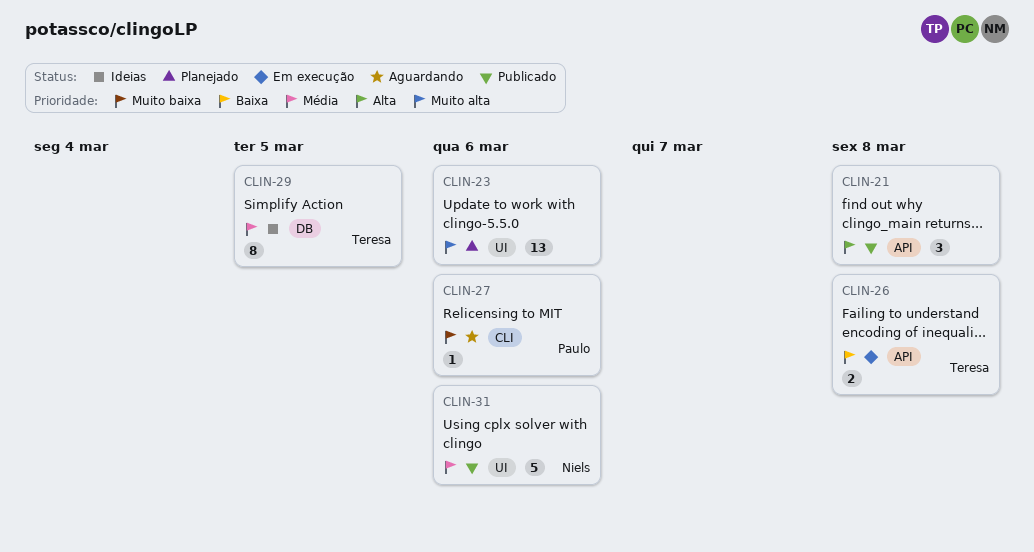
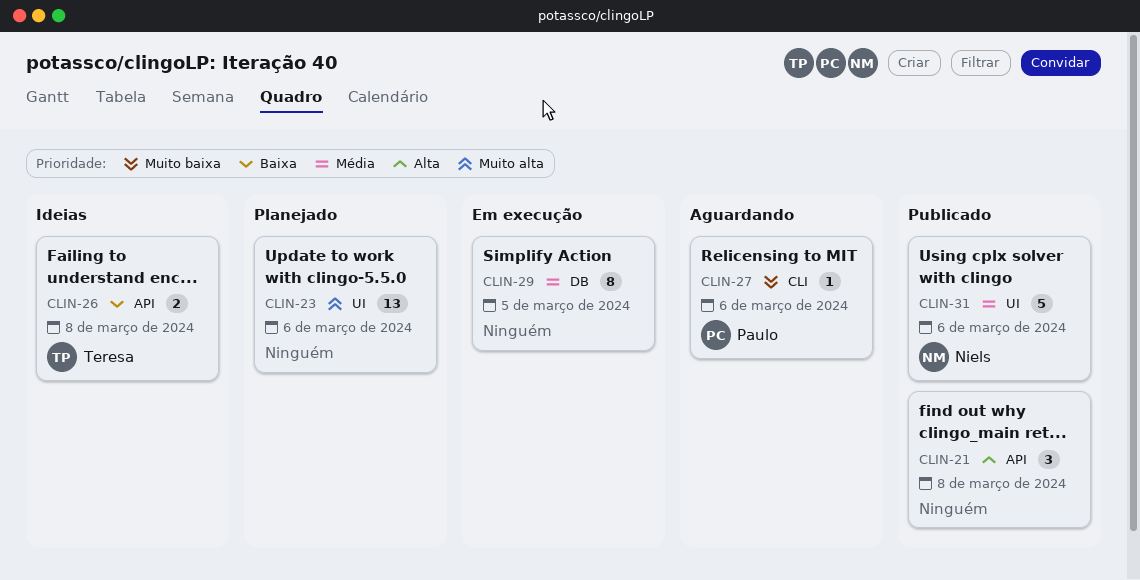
CLIN-26, status: Em execução -> Ideias
CLIN-29, status: Ideias -> Em execução
CLIN-29, owner: Teresa -> none

